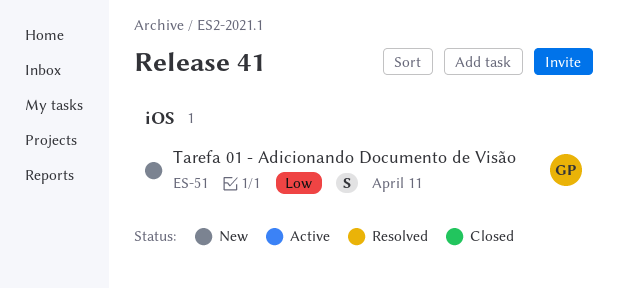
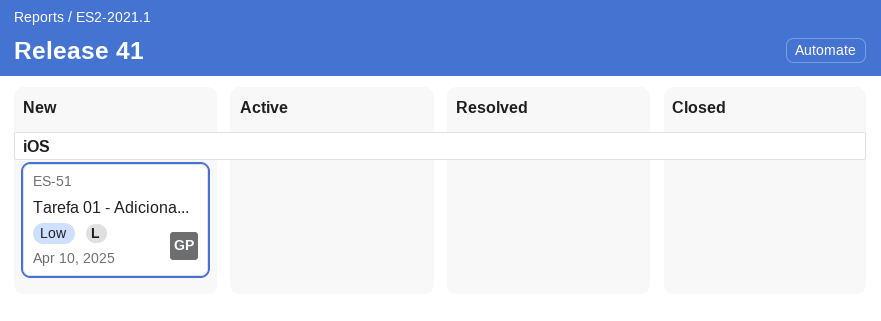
ES-51, estimate: S -> L
ES-51, due: Apr 11 -> Apr 10

